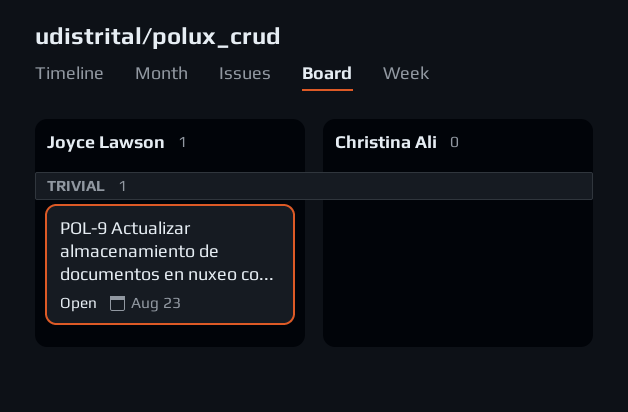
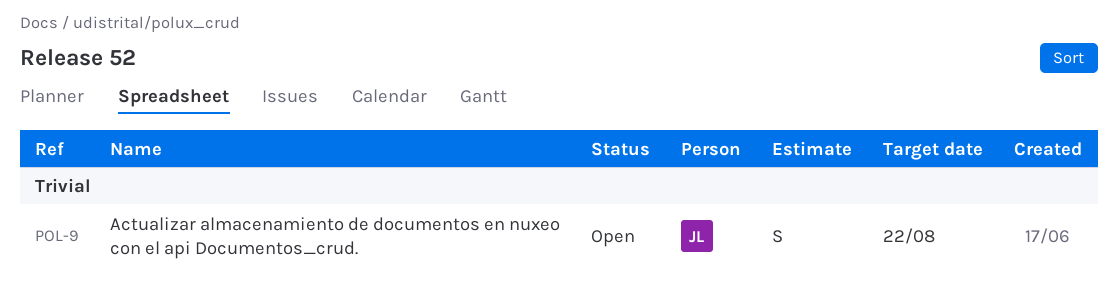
POL-9, due: Aug 23 -> Aug 22

